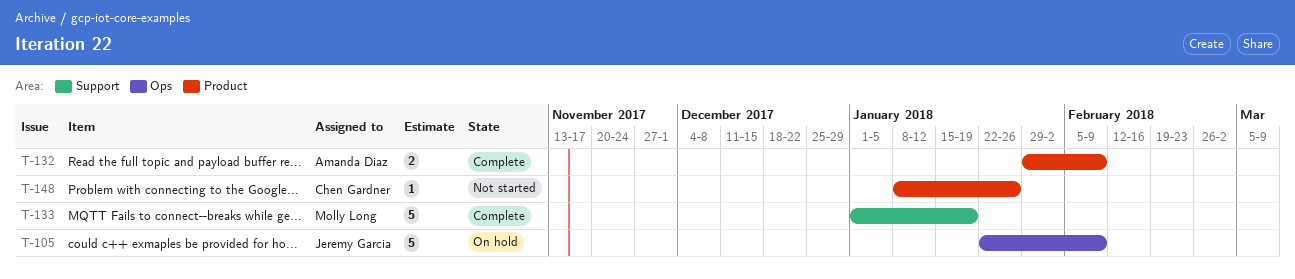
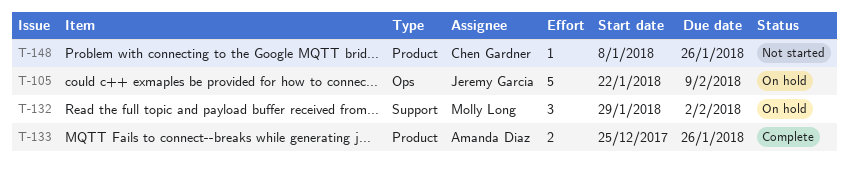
T-132, status: Complete -> On hold
T-132, owner: Amanda Diaz -> Molly Long
T-132, label: Product -> Support
T-132, estimate: 2 -> 3
T-132, due: Feb 9 -> Feb 2
T-133, owner: Molly Long -> Amanda Diaz
T-133, label: Support -> Product
T-133, estimate: 5 -> 2
T-133, start: Jan 1 -> Dec 25
T-133, due: Jan 19 -> Jan 26

